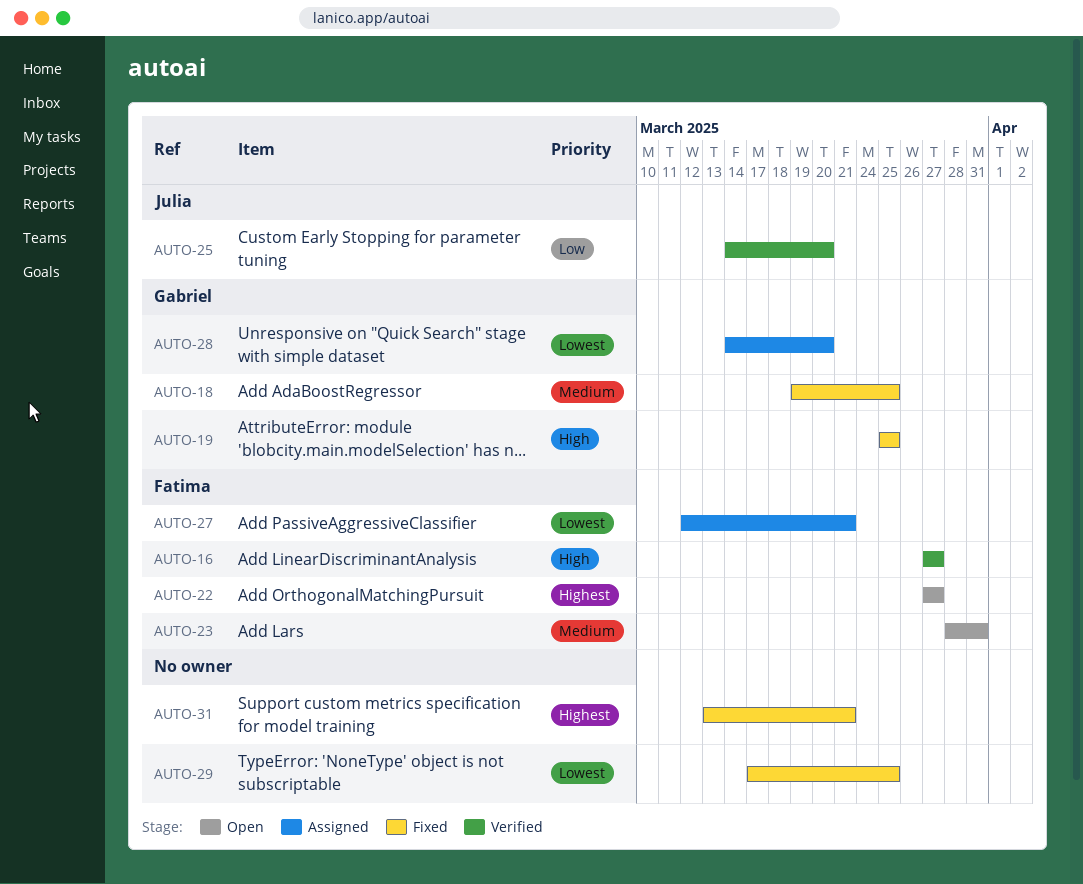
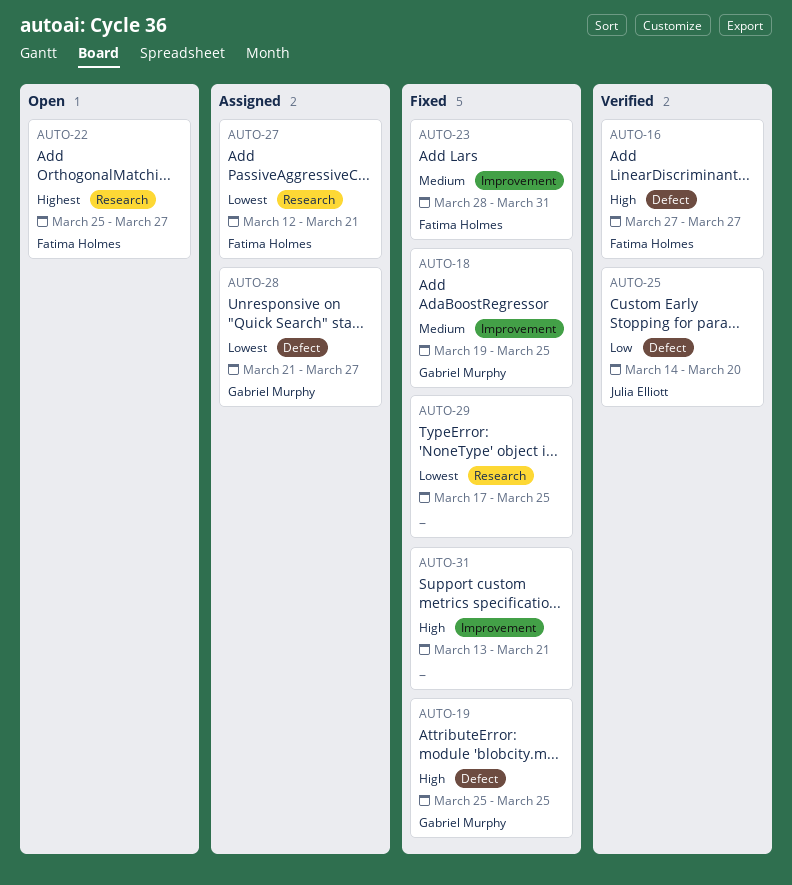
AUTO-22, start: Mar 27 -> Mar 25
AUTO-23, status: Open -> Fixed
AUTO-28, start: Mar 14 -> Mar 21
AUTO-28, due: Mar 20 -> Mar 27
AUTO-31, priority: Highest -> High

